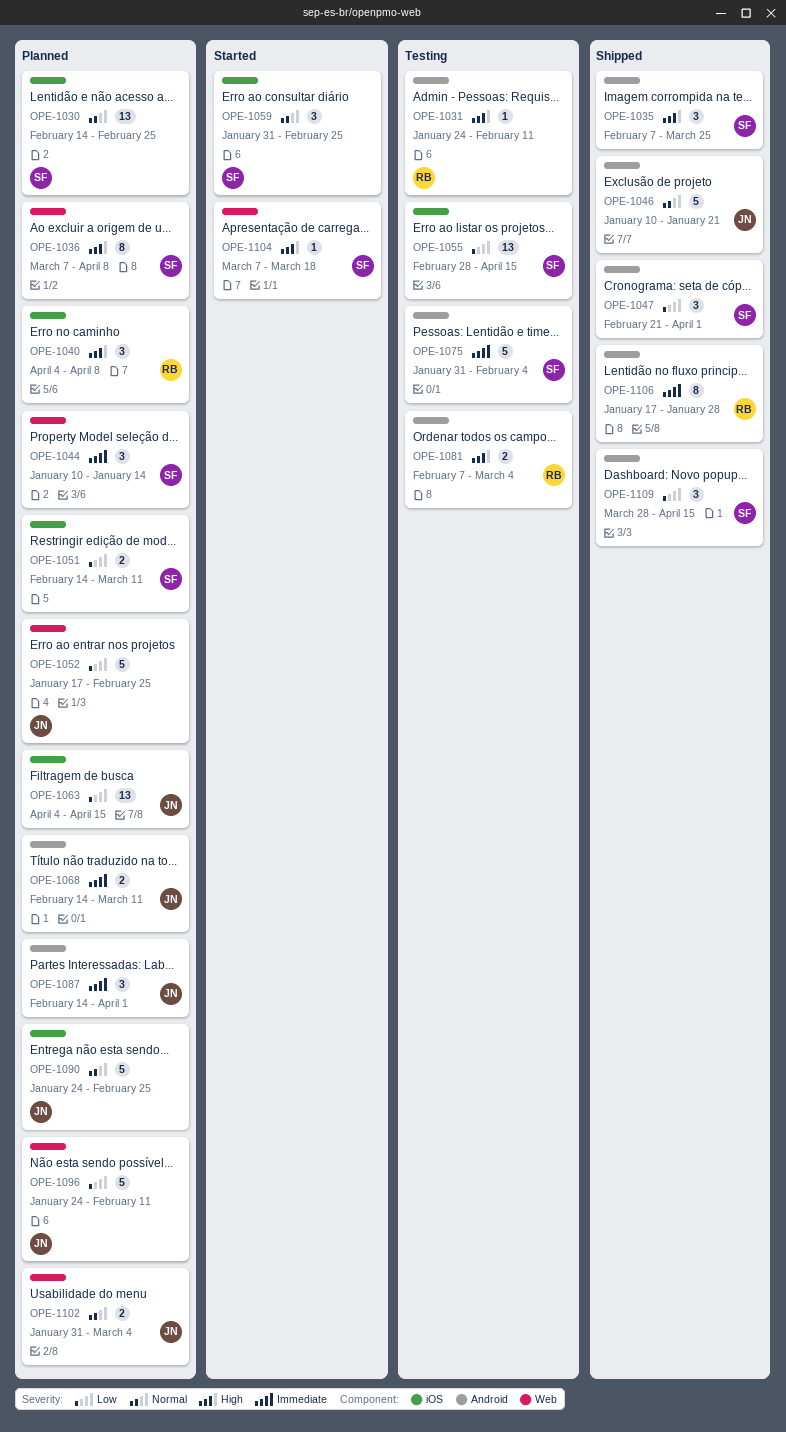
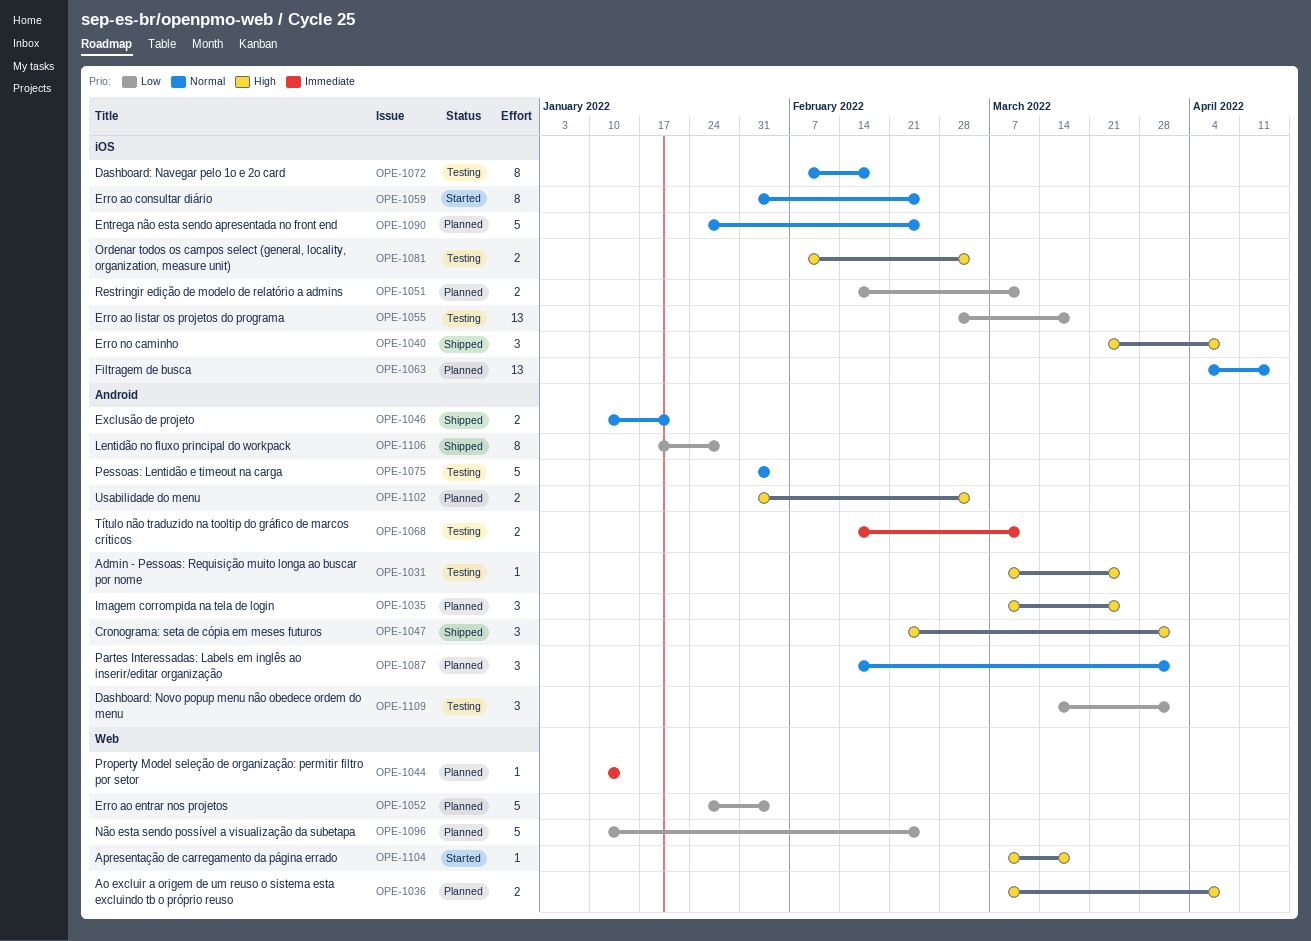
OPE-1030: present -> none
OPE-1031, start: Jan 24 -> Mar 7
OPE-1031, due: Feb 11 -> Mar 25
OPE-1035, status: Shipped -> Planned
OPE-1035, start: Feb 7 -> Mar 7
OPE-1036, estimate: 8 -> 2
OPE-1040, status: Planned -> Shipped
OPE-1040, start: Apr 4 -> Mar 21
OPE-1044, estimate: 3 -> 1
OPE-1046, estimate: 5 -> 2
OPE-1047, priority: Low -> High
OPE-1052, start: Jan 17 -> Jan 24
OPE-1052, due: Feb 25 -> Feb 4
OPE-1055, due: Apr 15 -> Mar 18
OPE-1059, estimate: 3 -> 8
OPE-1063, priority: Low -> Normal
OPE-1068, status: Planned -> Testing
OPE-1072: none -> present
OPE-1075, priority: Immediate -> Normal
OPE-1081, label: Android -> iOS
OPE-1087, priority: Immediate -> Normal
OPE-1096, start: Jan 24 -> Jan 10
OPE-1096, due: Feb 11 -> Feb 25
OPE-1102, priority: Normal -> High
OPE-1102, label: Web -> Android
OPE-1106, priority: Immediate -> Low
OPE-1109, status: Shipped -> Testing
OPE-1109, start: Mar 28 -> Mar 14
OPE-1109, due: Apr 15 -> Apr 1

